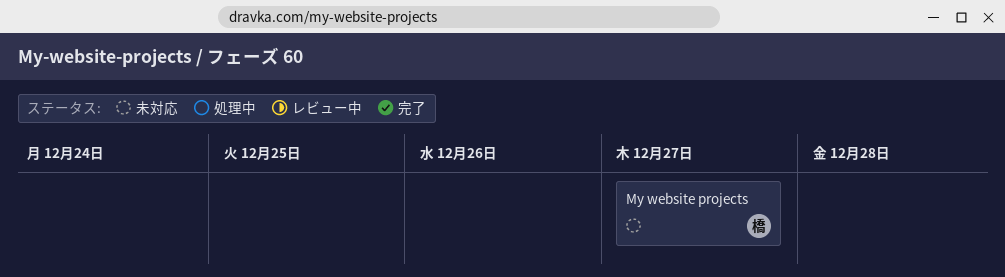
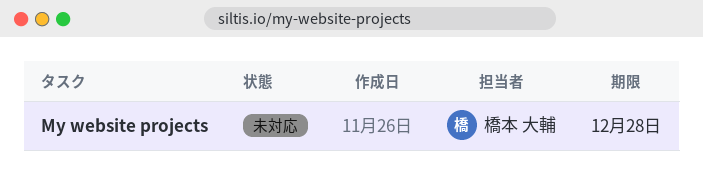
My website projects, due: Dec 27 -> Dec 28

